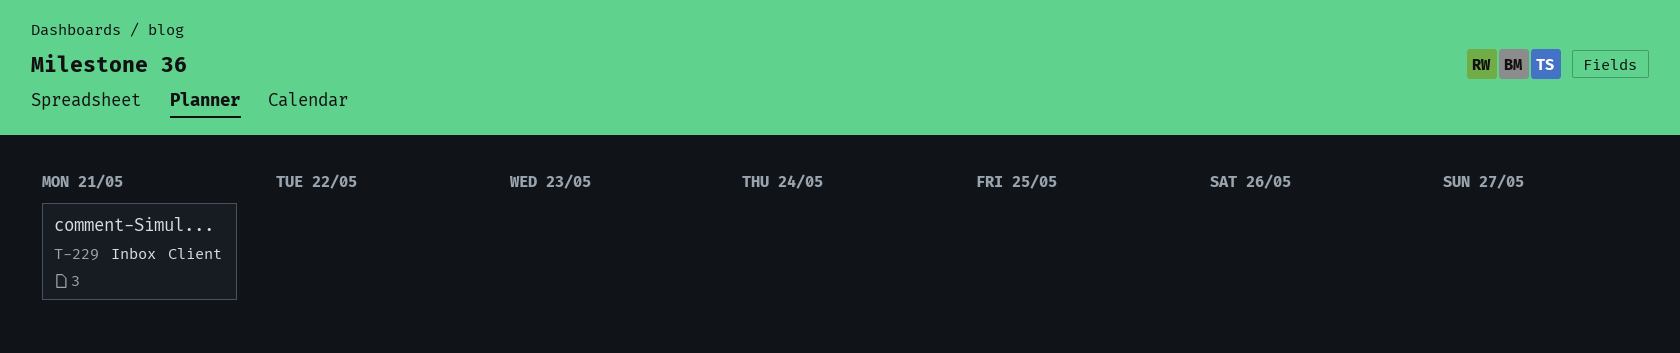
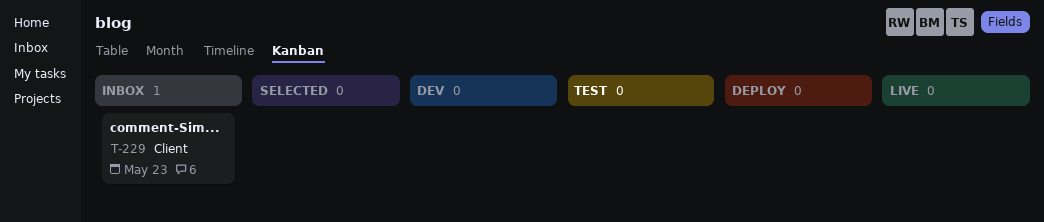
T-229, due: May 21 -> May 23

